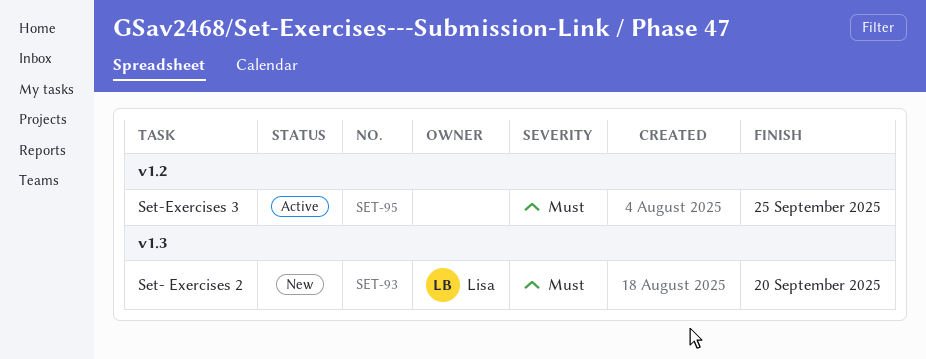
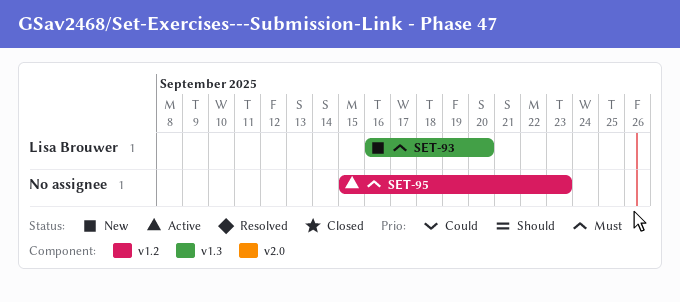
SET-95, due: Sep 25 -> Sep 23

